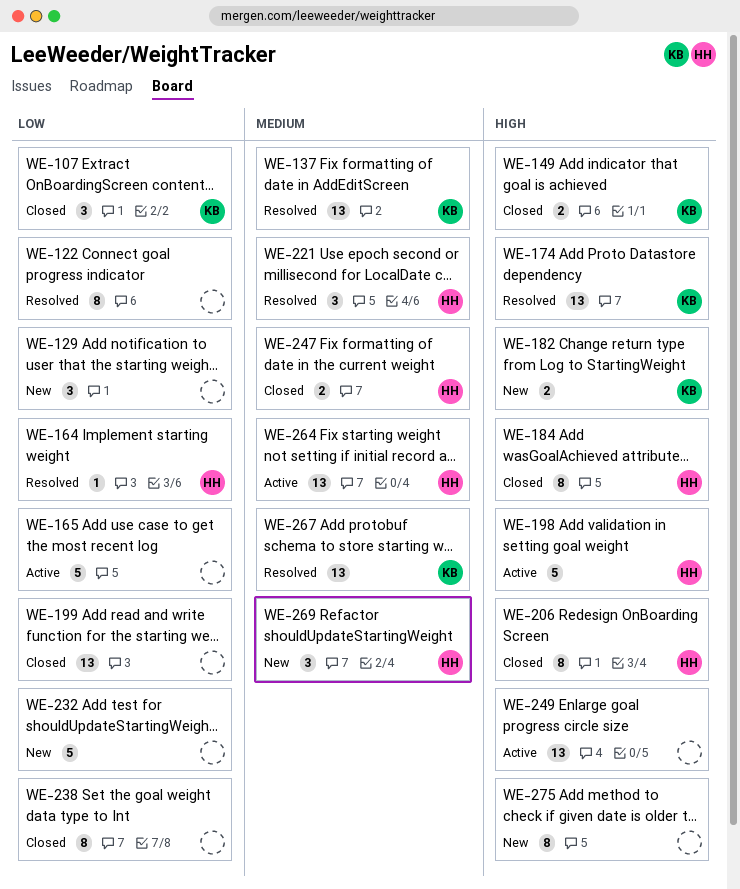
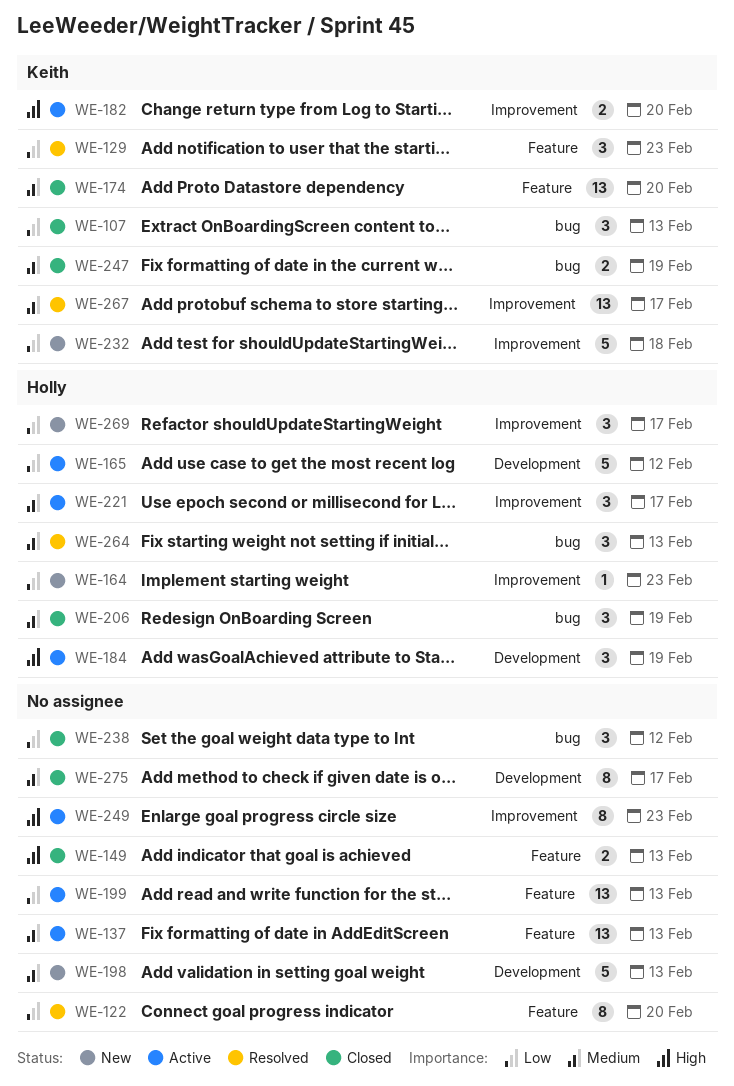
WE-129, status: New -> Resolved
WE-129, owner: none -> Keith
WE-137, status: Resolved -> Active
WE-137, owner: Keith -> none
WE-149, owner: Keith -> none
WE-164, status: Resolved -> New
WE-165, owner: none -> Holly
WE-174, status: Resolved -> Closed
WE-174, priority: High -> Medium
WE-182, status: New -> Active
WE-184, status: Closed -> Active
WE-184, estimate: 8 -> 3
WE-198, status: Active -> New
WE-198, owner: Holly -> none
WE-198, priority: High -> Medium
WE-199, status: Closed -> Active
WE-206, priority: High -> Medium
WE-206, estimate: 8 -> 3
WE-221, status: Resolved -> Active
WE-232, owner: none -> Keith
WE-238, estimate: 8 -> 3
WE-247, owner: Holly -> Keith
WE-249, estimate: 13 -> 8
WE-264, status: Active -> Resolved
WE-264, estimate: 13 -> 3
WE-269, priority: Medium -> Low
WE-275, status: New -> Closed
WE-275, priority: High -> Medium

